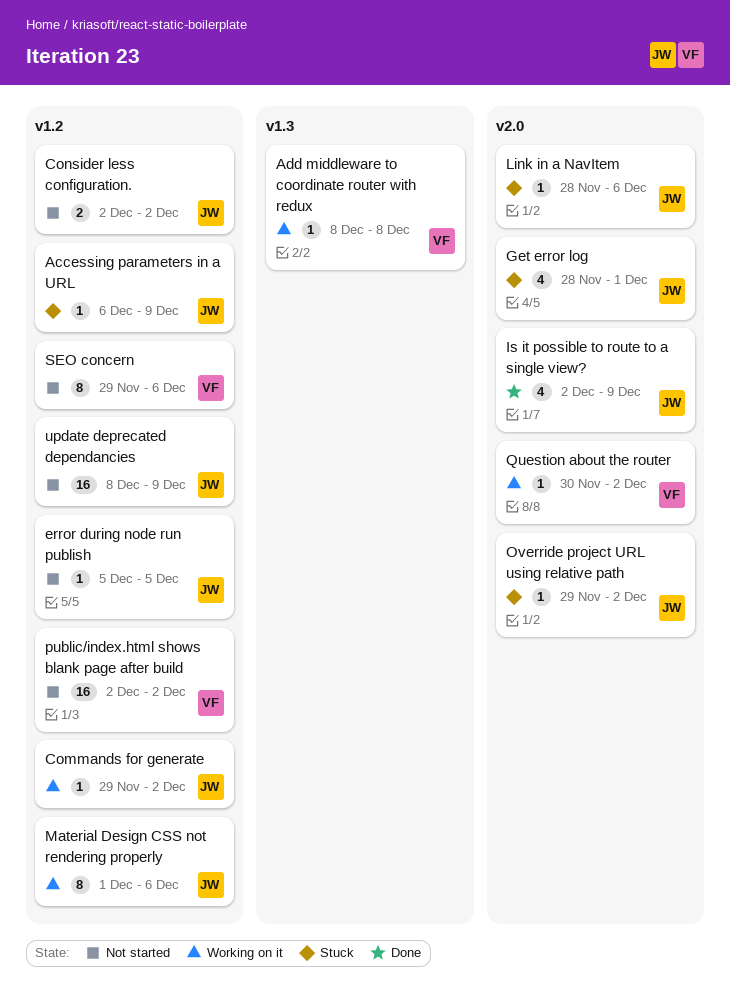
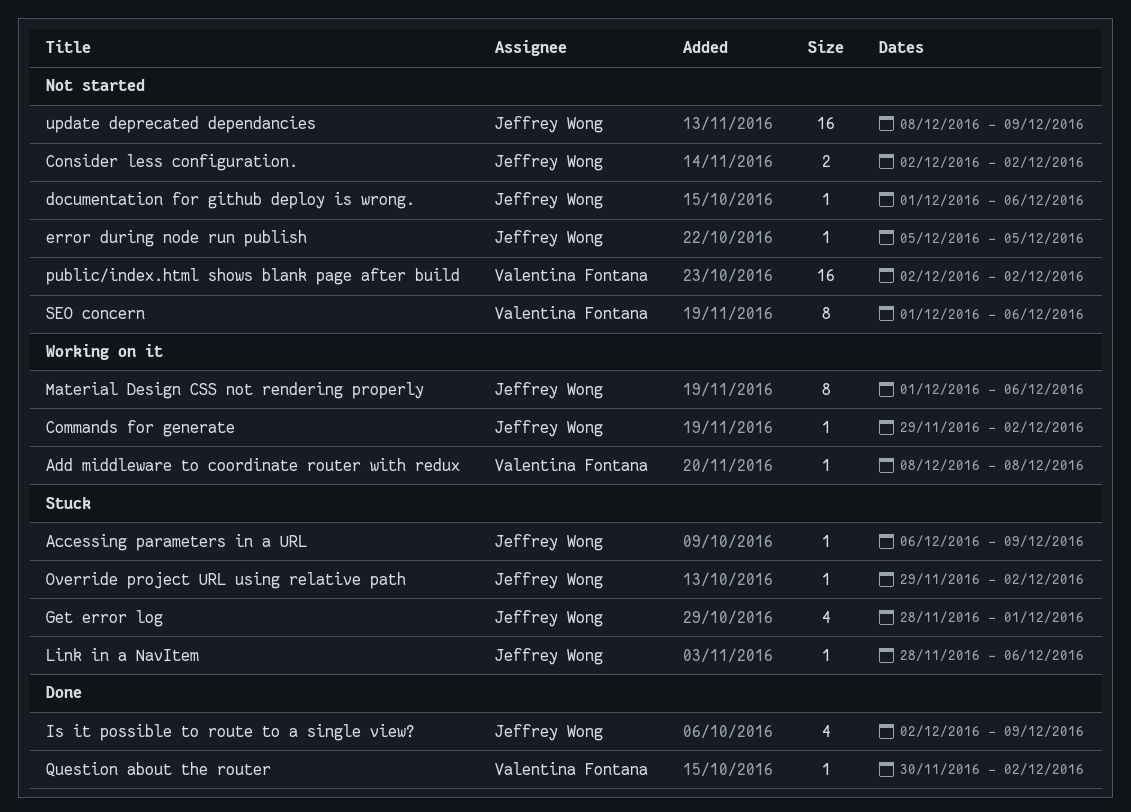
documentation for github deploy is wrong.: none -> present
Question about the router, status: Working on it -> Done
SEO concern, start: Nov 29 -> Dec 1

